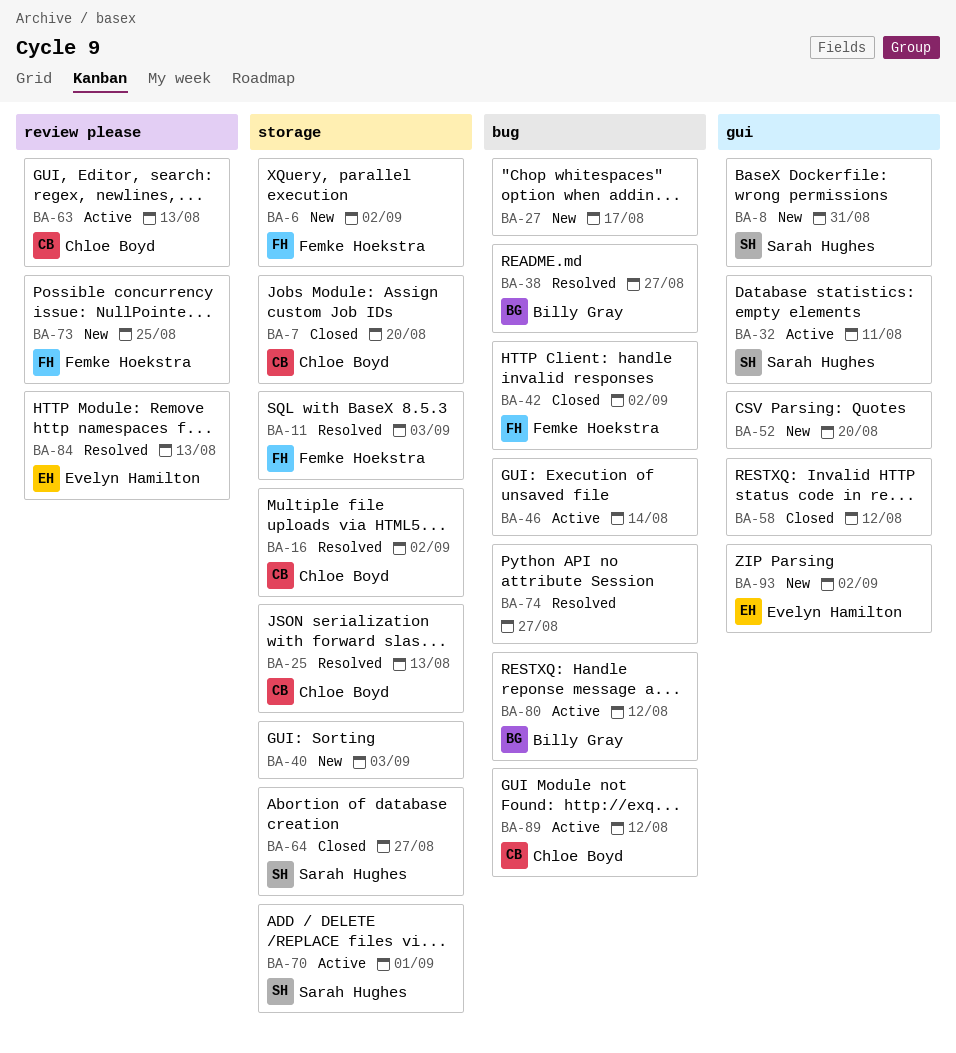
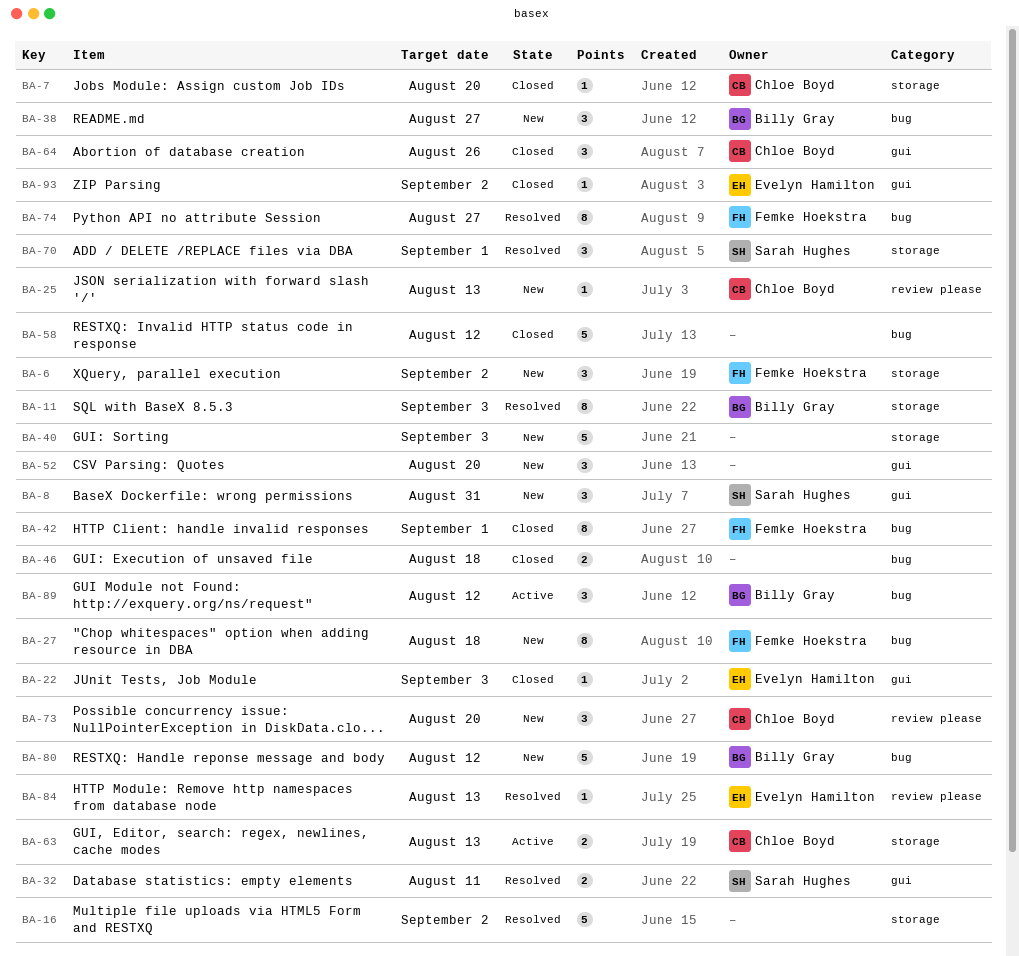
BA-11, owner: Femke Hoekstra -> Billy Gray
BA-16, owner: Chloe Boyd -> none
BA-22: none -> present
BA-25, status: Resolved -> New
BA-25, label: storage -> review please
BA-27, owner: none -> Femke Hoekstra
BA-27, due: Aug 17 -> Aug 18
BA-32, status: Active -> Resolved
BA-38, status: Resolved -> New
BA-42, due: Sep 2 -> Sep 1
BA-46, status: Active -> Closed
BA-46, due: Aug 14 -> Aug 18
BA-58, label: gui -> bug
BA-63, label: review please -> storage
BA-64, owner: Sarah Hughes -> Chloe Boyd
BA-64, label: storage -> gui
BA-64, due: Aug 27 -> Aug 26
BA-70, status: Active -> Resolved
BA-73, owner: Femke Hoekstra -> Chloe Boyd
BA-73, due: Aug 25 -> Aug 20
BA-74, owner: none -> Femke Hoekstra
BA-80, status: Active -> New
BA-89, owner: Chloe Boyd -> Billy Gray
BA-93, status: New -> Closed

